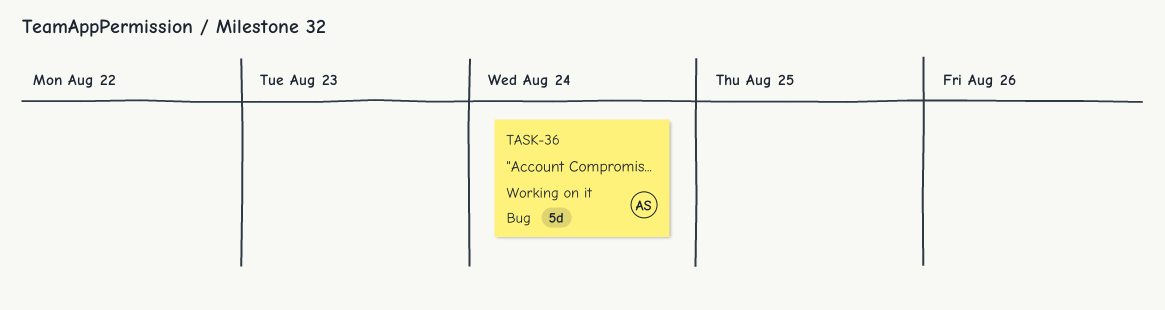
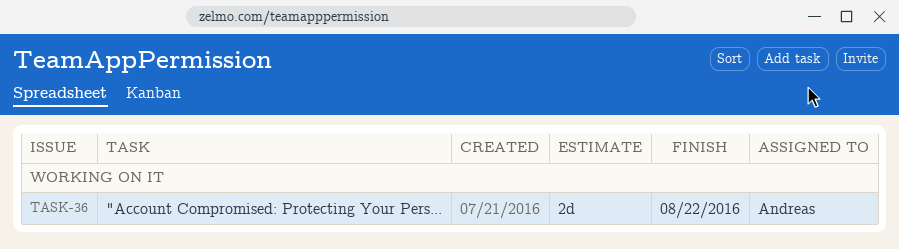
TASK-36, estimate: 5d -> 2d
TASK-36, due: Aug 24 -> Aug 22

